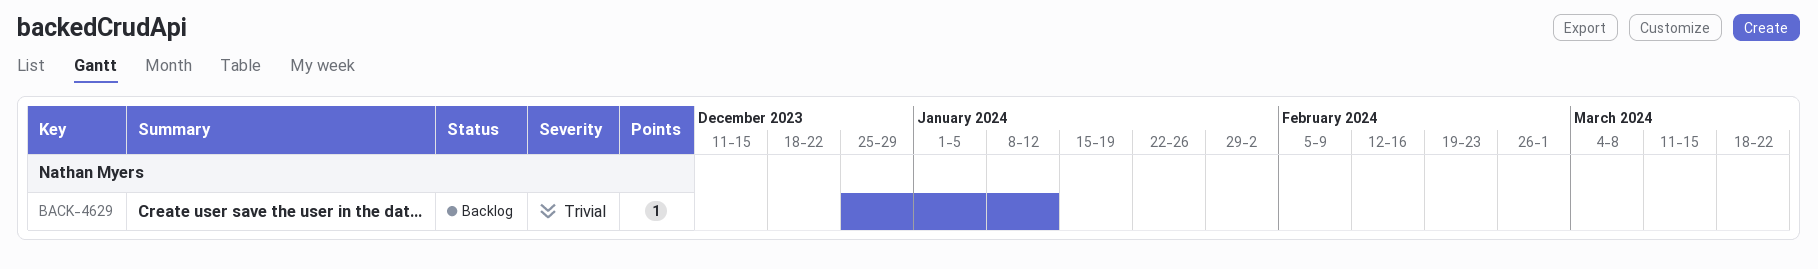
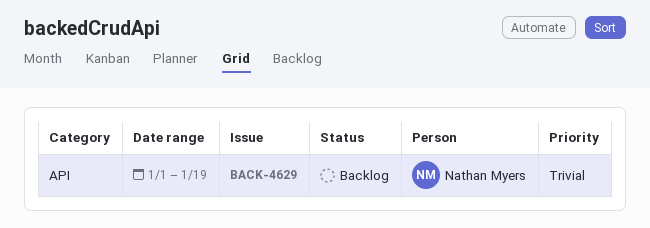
BACK-4629, start: Dec 25 -> Jan 1
BACK-4629, due: Jan 12 -> Jan 19

